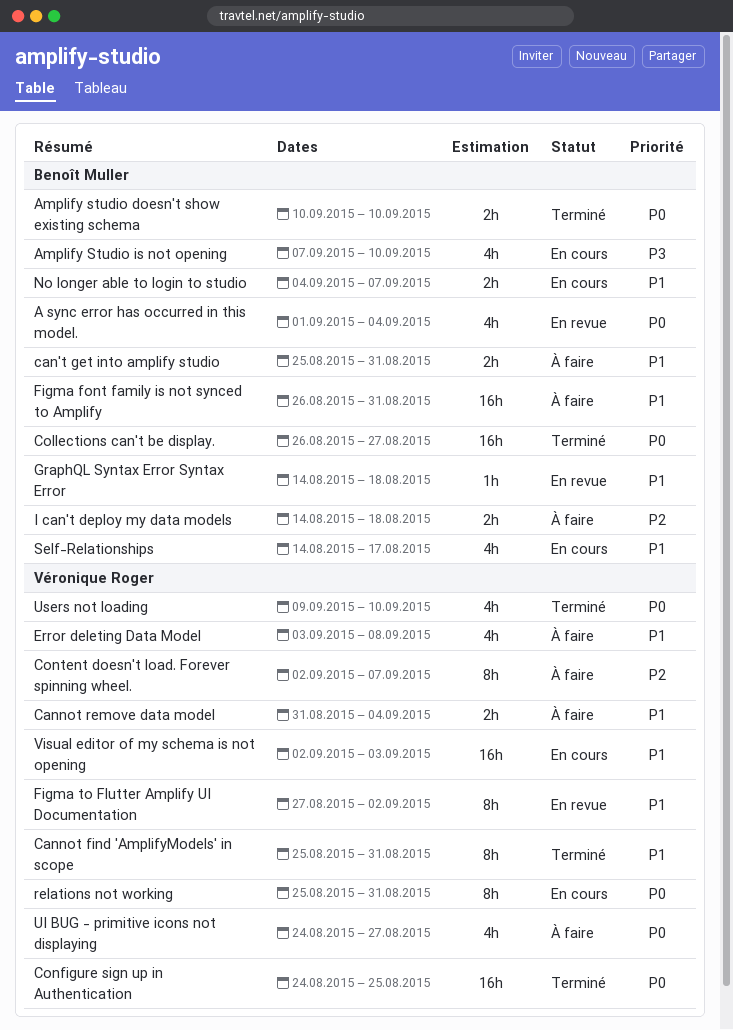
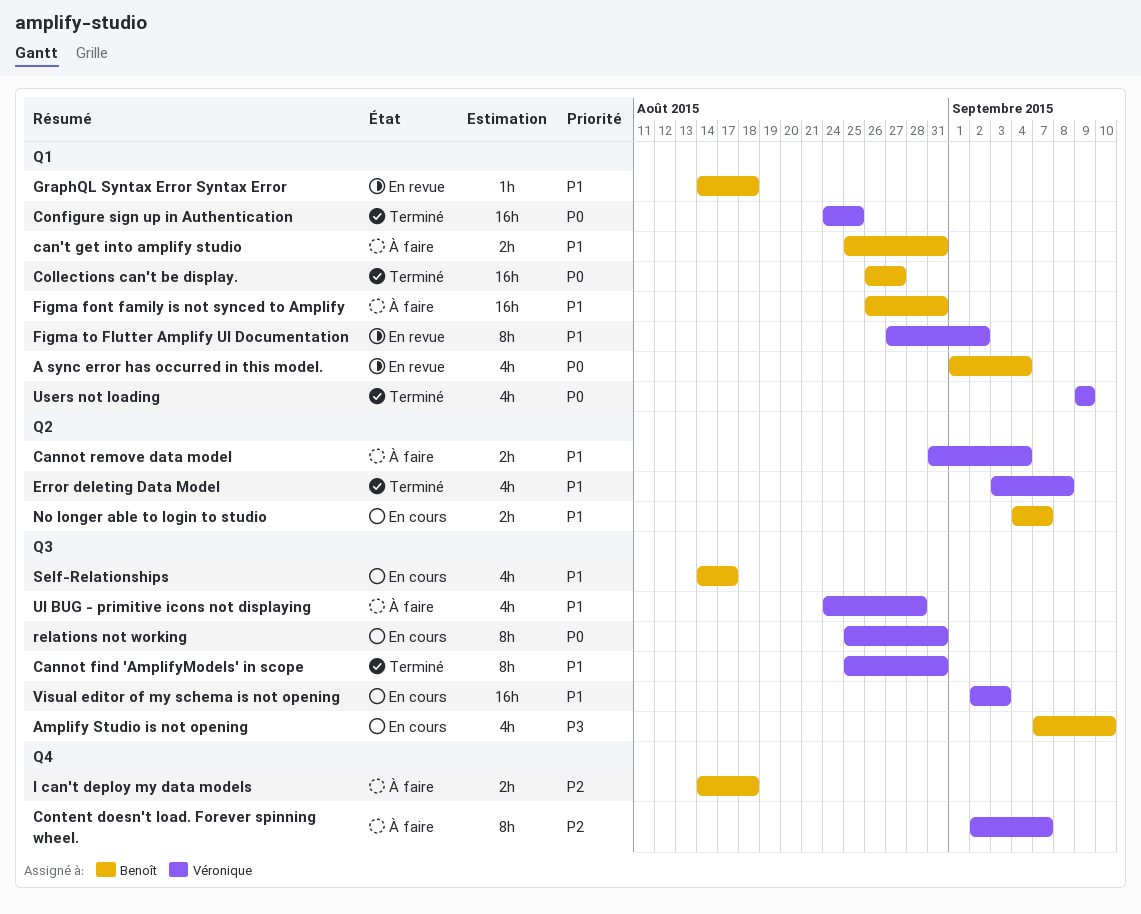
Amplify studio doesn't show existing schema: present -> none
Error deleting Data Model, status: À faire -> Terminé
UI BUG - primitive icons not displaying, priority: P0 -> P1
UI BUG - primitive icons not displaying, due: Aug 27 -> Aug 28
Users not loading, due: Sep 10 -> Sep 9

